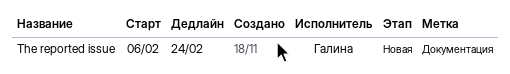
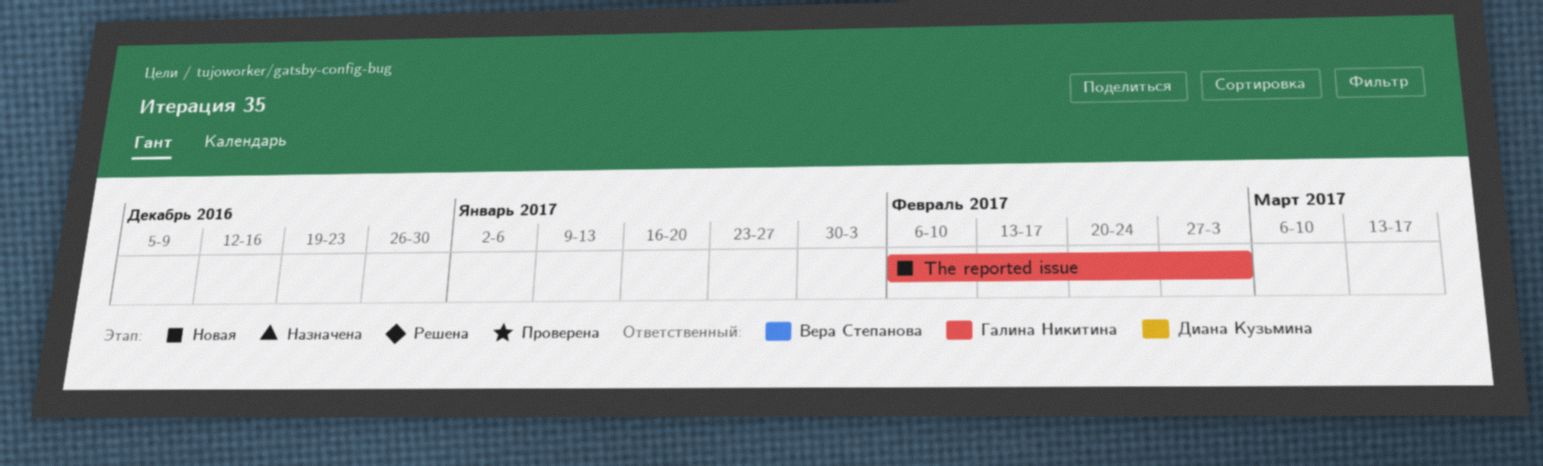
The reported issue, due: Feb 24 -> Mar 3

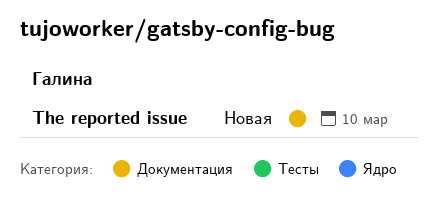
The reported issue, due: Mar 3 -> Mar 10

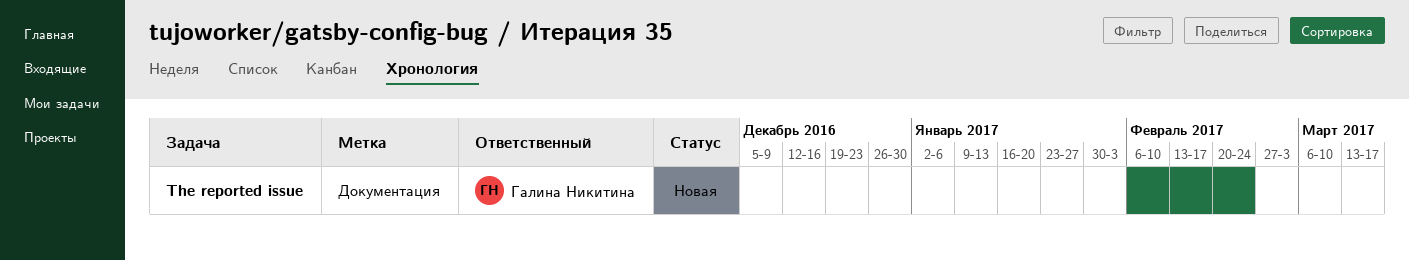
The reported issue, due: Mar 10 -> Feb 24

